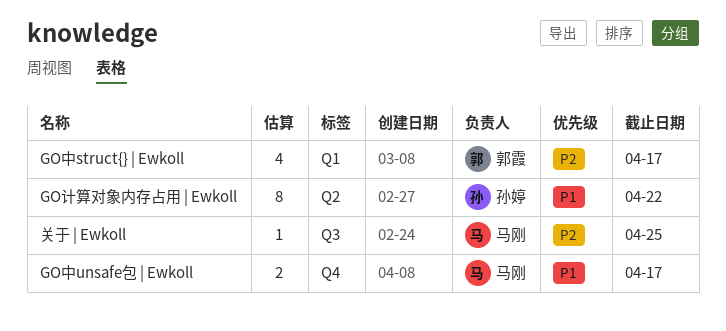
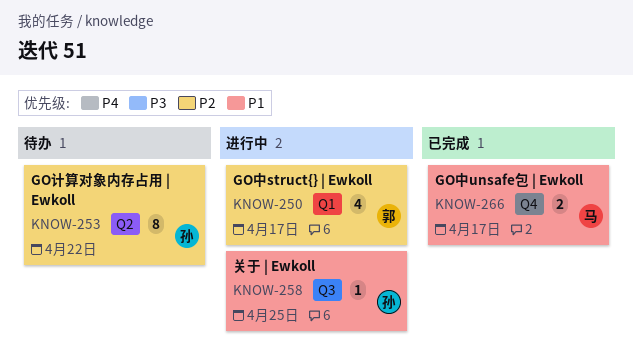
GO计算对象内存占用 | Ewkoll, priority: P1 -> P2
关于 | Ewkoll, owner: 马刚 -> 孙婷
关于 | Ewkoll, priority: P2 -> P1

